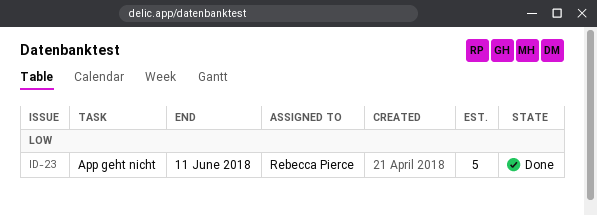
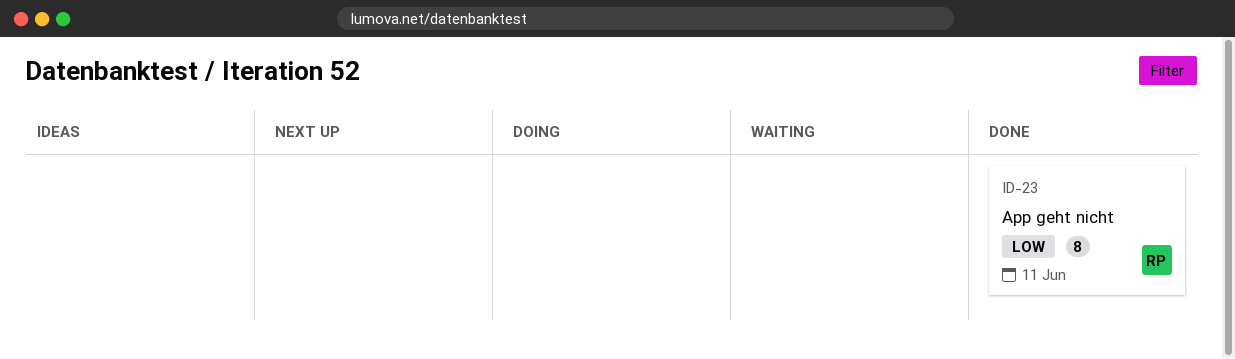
ID-23, estimate: 5 -> 8

